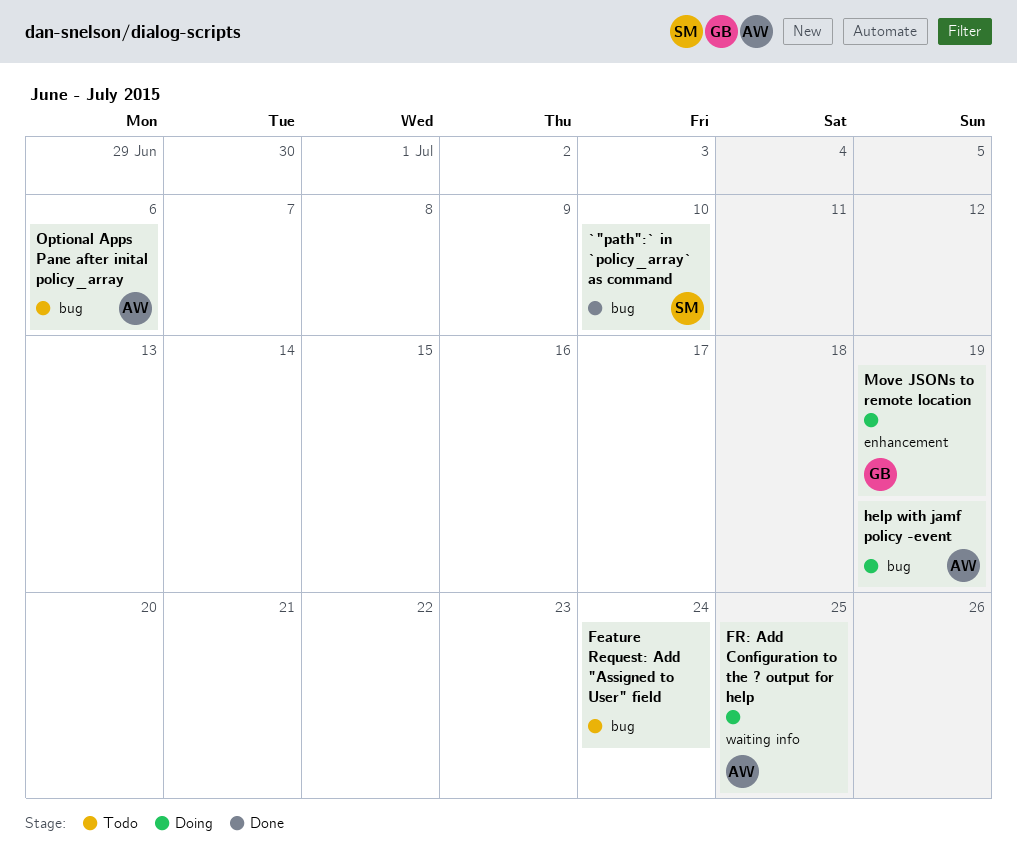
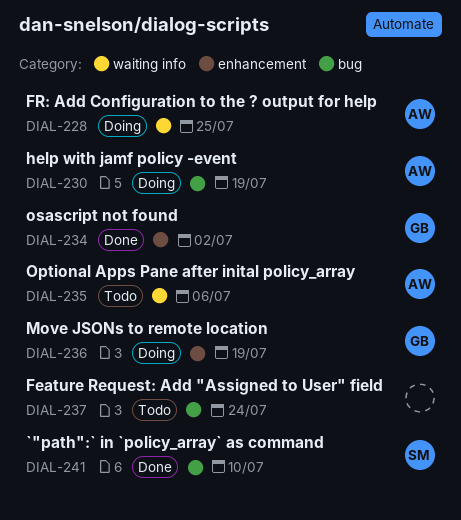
Optional Apps Pane after inital policy_array, label: bug -> waiting info
osascript not found: none -> present

